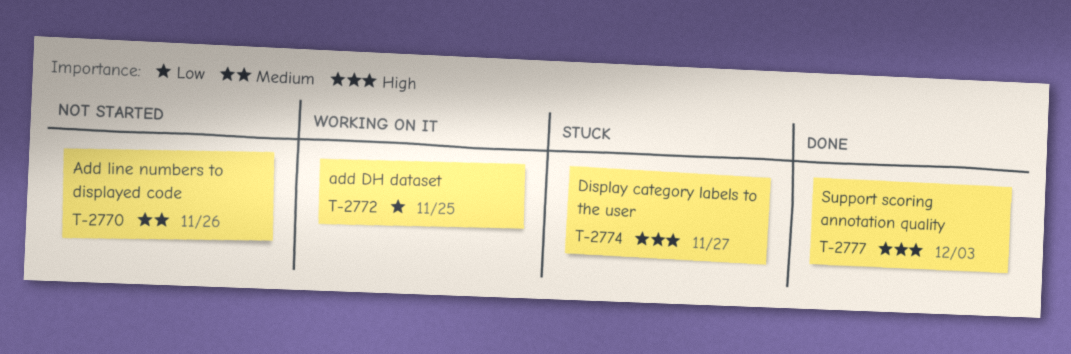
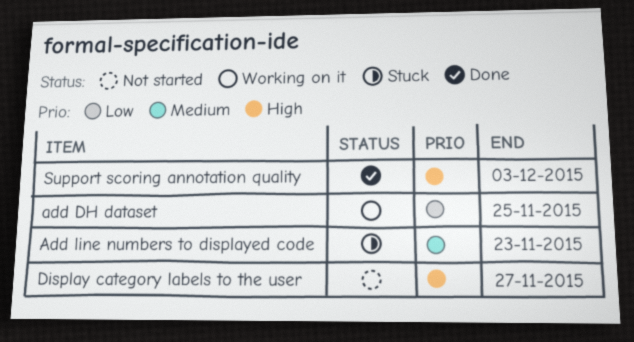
Add line numbers to displayed code, status: Not started -> Stuck
Add line numbers to displayed code, due: Nov 26 -> Nov 23
Display category labels to the user, status: Stuck -> Not started

